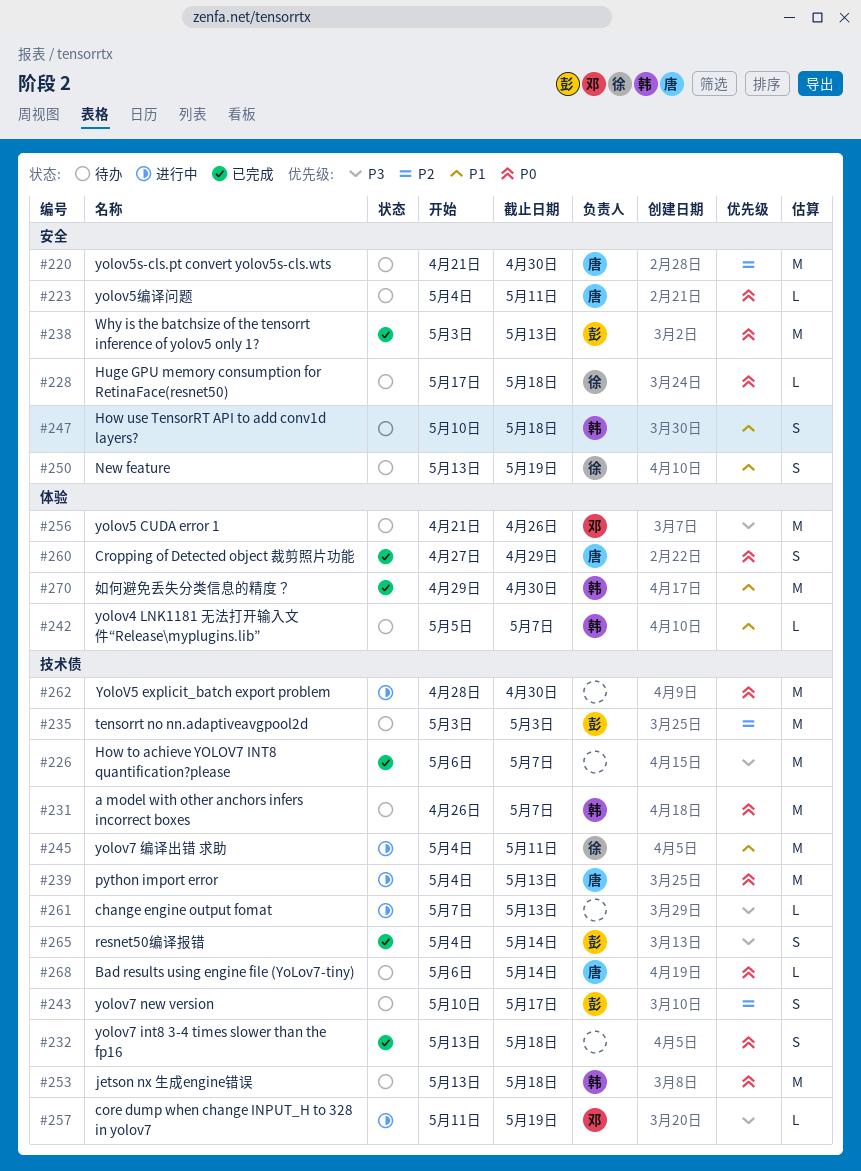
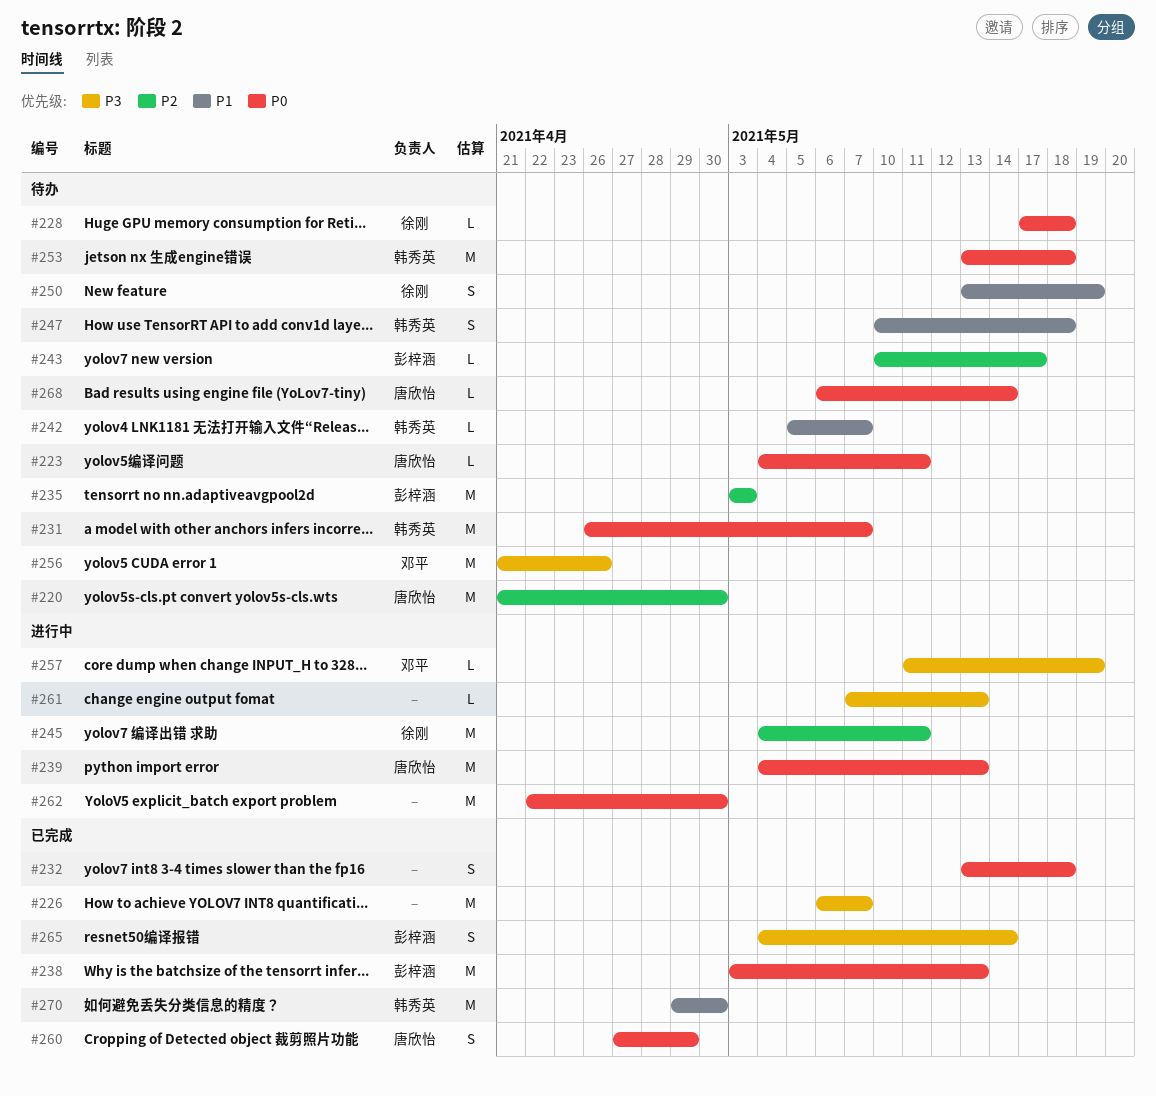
#243, estimate: S -> L
#245, priority: P1 -> P2
#262, start: Apr 28 -> Apr 22

